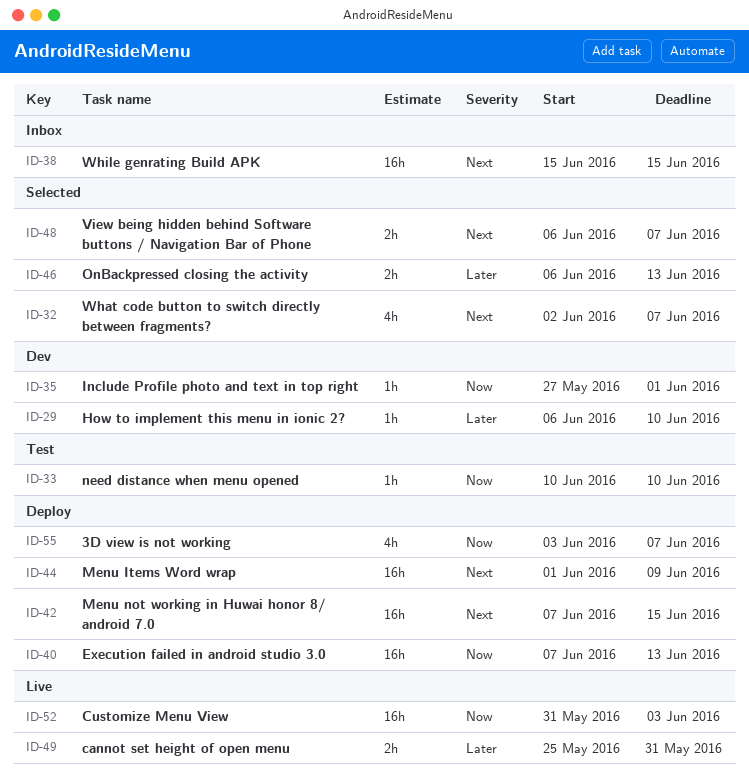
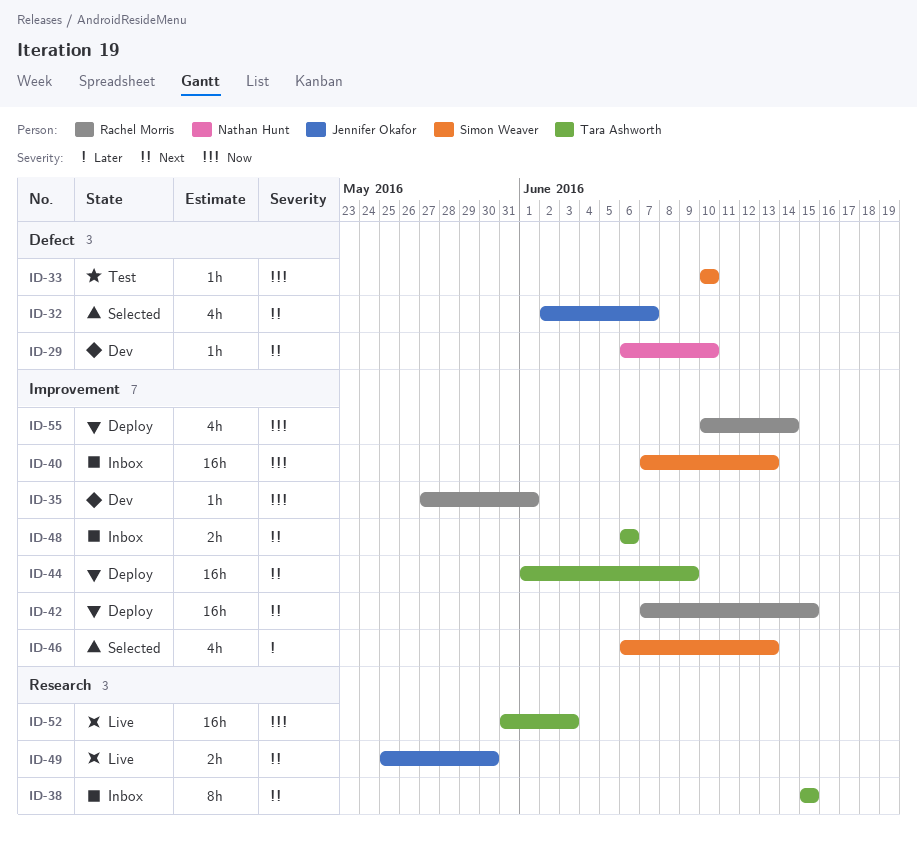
ID-29, priority: Later -> Next
ID-38, estimate: 16h -> 8h
ID-40, status: Deploy -> Inbox
ID-46, estimate: 2h -> 4h
ID-48, status: Selected -> Inbox
ID-48, due: Jun 7 -> Jun 6
ID-49, priority: Later -> Next
ID-49, due: May 31 -> May 30
ID-55, start: Jun 3 -> Jun 10
ID-55, due: Jun 7 -> Jun 14

